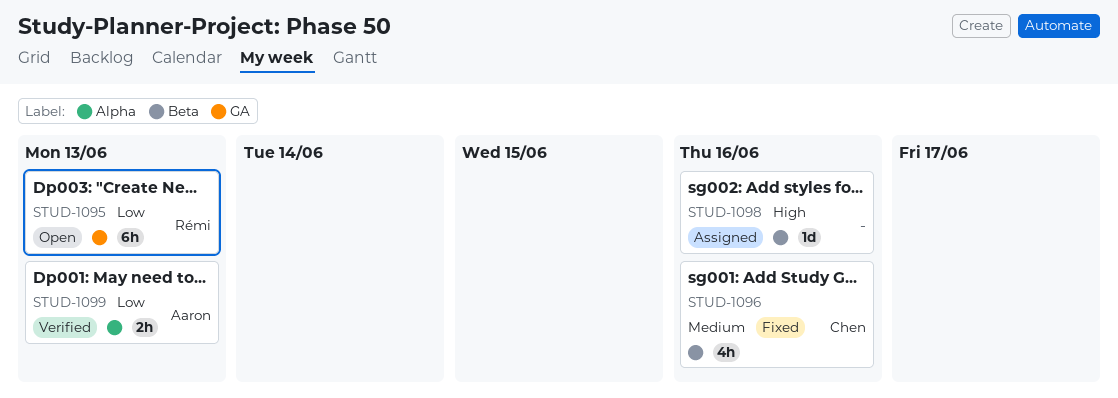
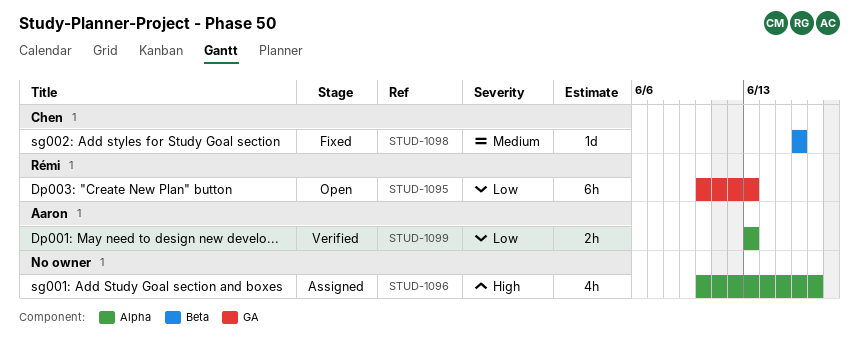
STUD-1096, status: Fixed -> Assigned
STUD-1096, owner: Chen -> none
STUD-1096, priority: Medium -> High
STUD-1096, label: Beta -> Alpha
STUD-1096, due: Jun 16 -> Jun 17
STUD-1098, status: Assigned -> Fixed
STUD-1098, owner: none -> Chen
STUD-1098, priority: High -> Medium

